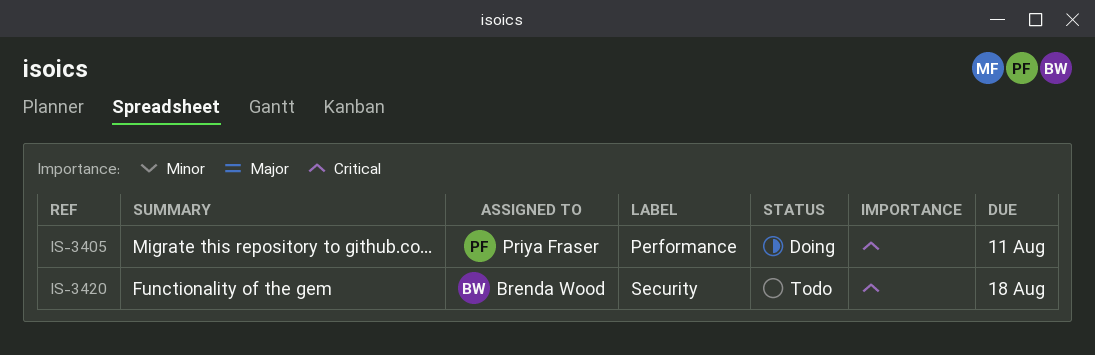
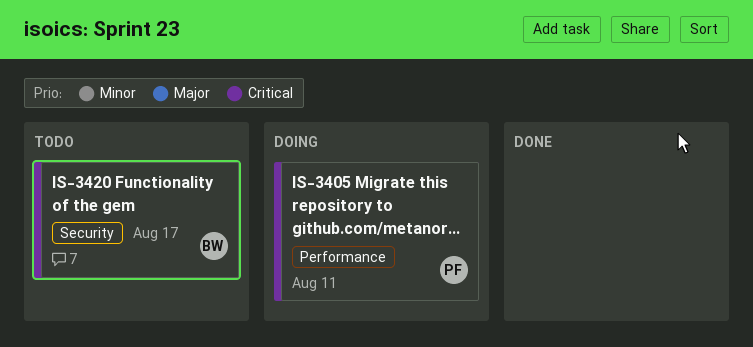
IS-3420, due: Aug 18 -> Aug 17

